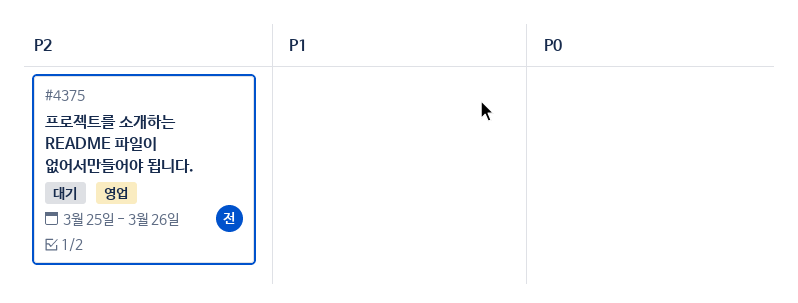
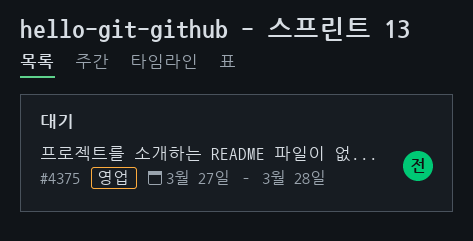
#4375, start: Mar 25 -> Mar 27
#4375, due: Mar 26 -> Mar 28

